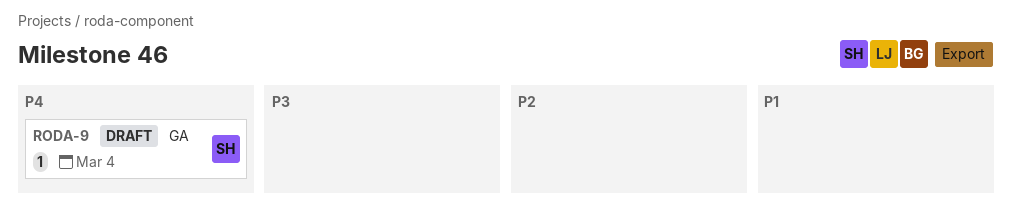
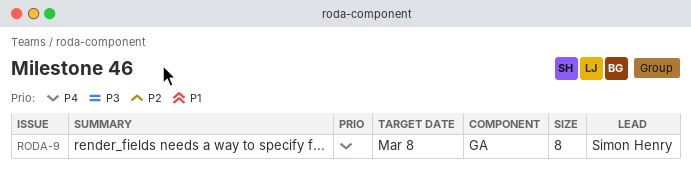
RODA-9, estimate: 1 -> 8
RODA-9, due: Mar 4 -> Mar 8

